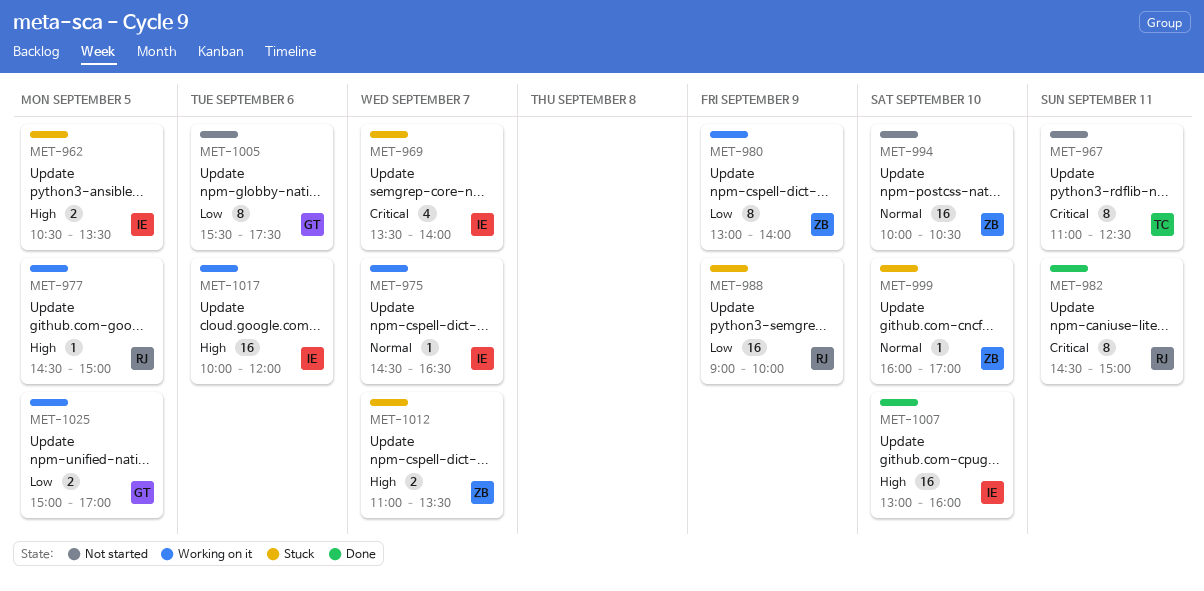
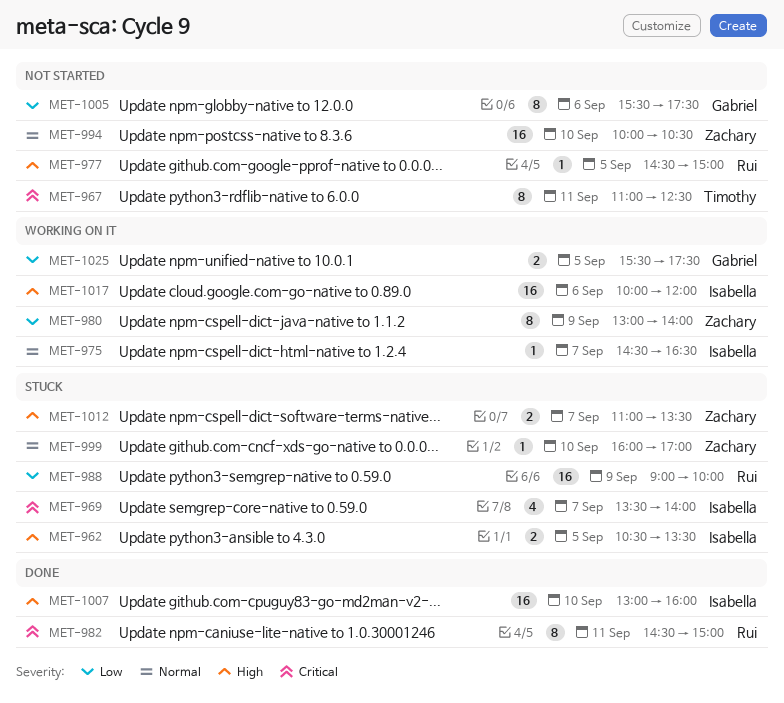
MET-977, status: Working on it -> Not started
MET-1025, begins: 15:00 -> 15:30
MET-1025, ends: 17:00 -> 17:30

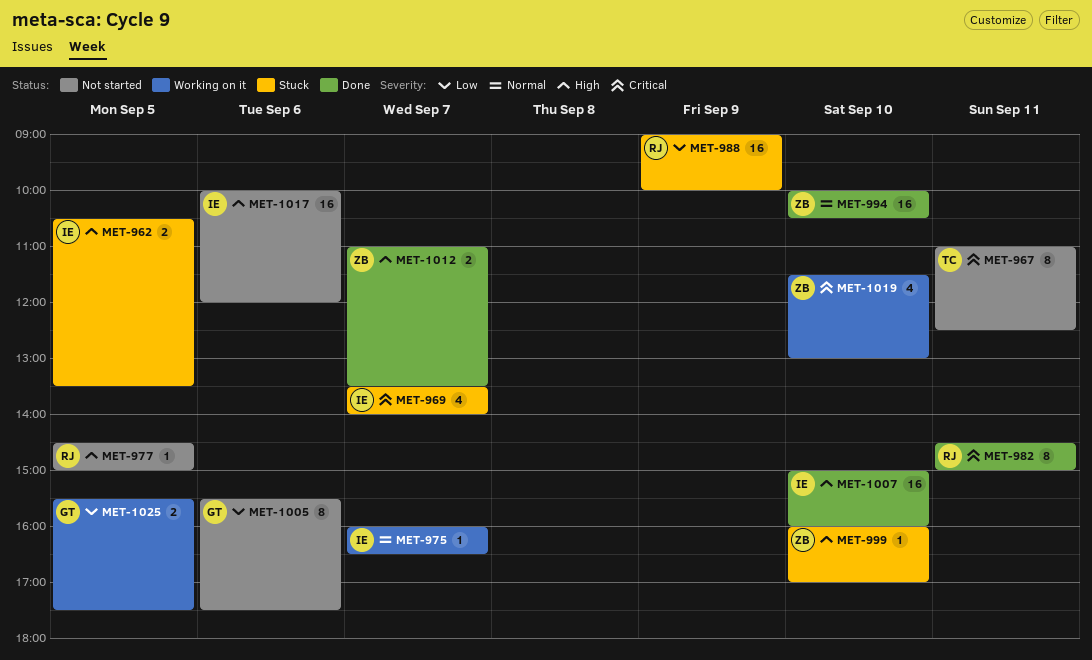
MET-975, begins: 14:30 -> 16:00
MET-980: present -> none
MET-994, status: Not started -> Done
MET-999, priority: Normal -> High
MET-1007, begins: 13:00 -> 15:00
MET-1012, status: Stuck -> Done
MET-1017, status: Working on it -> Not started
MET-1019: none -> present

